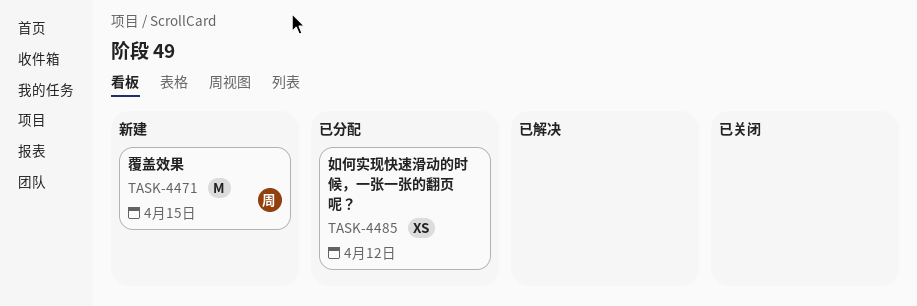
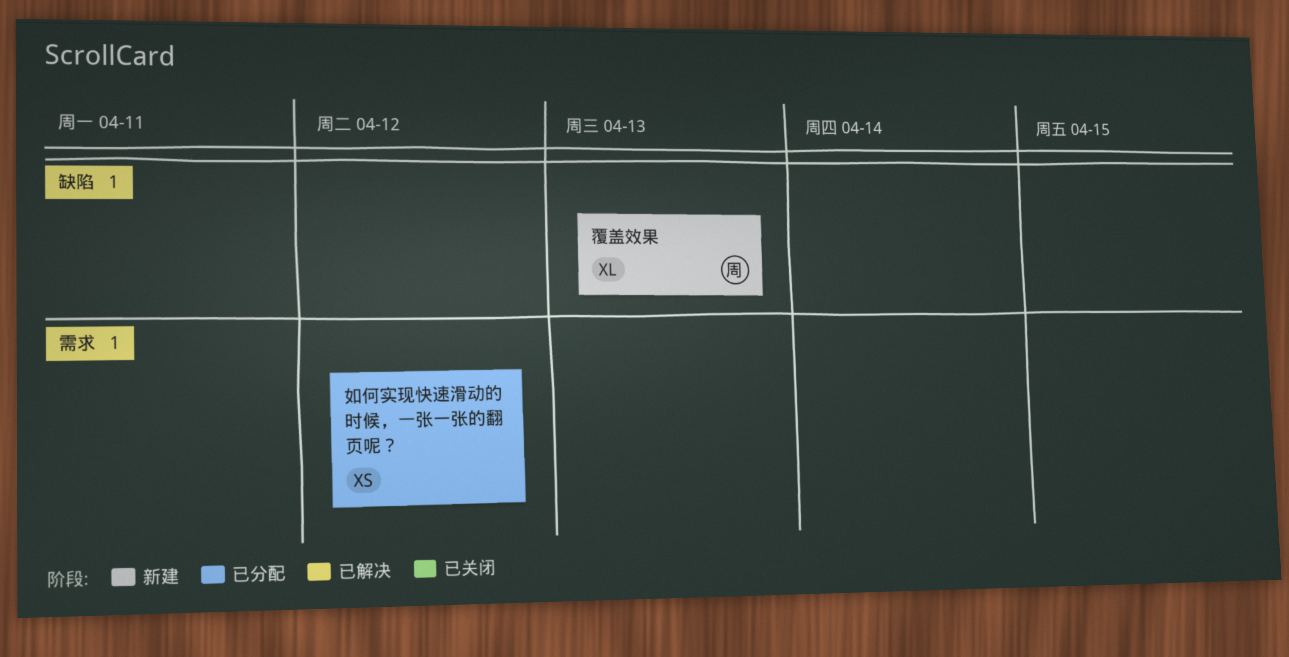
覆盖效果, estimate: M -> XL
覆盖效果, due: Apr 15 -> Apr 13

